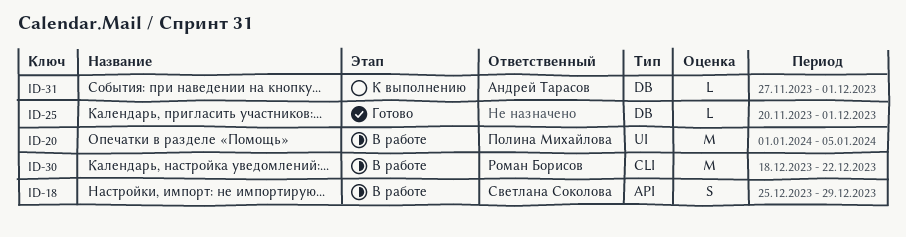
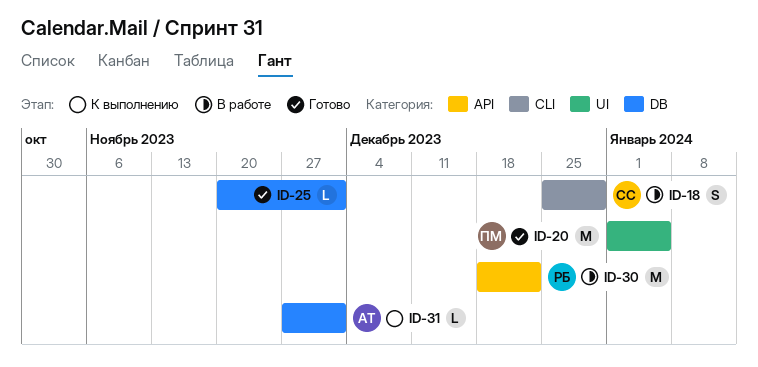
ID-18, label: API -> CLI
ID-20, status: В работе -> Готово
ID-30, label: CLI -> API

